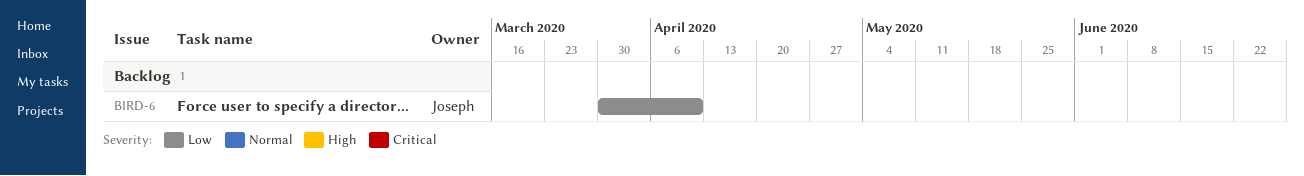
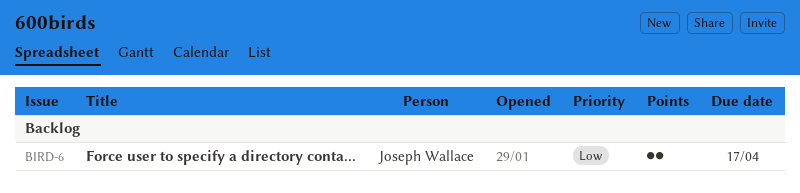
BIRD-6, due: Apr 10 -> Apr 17

